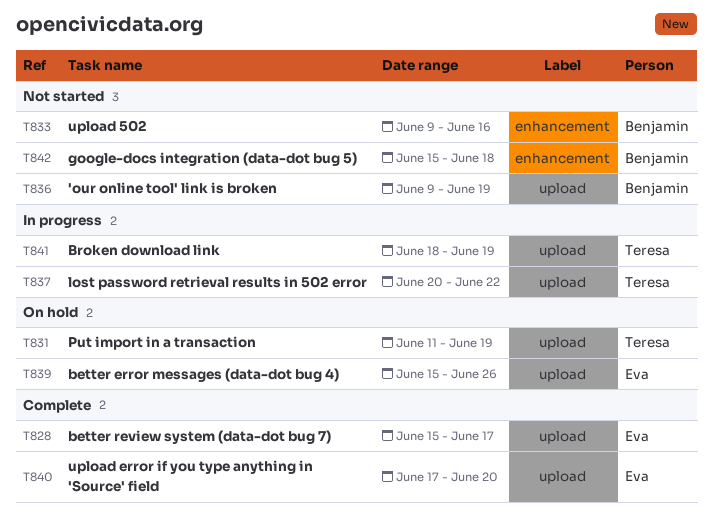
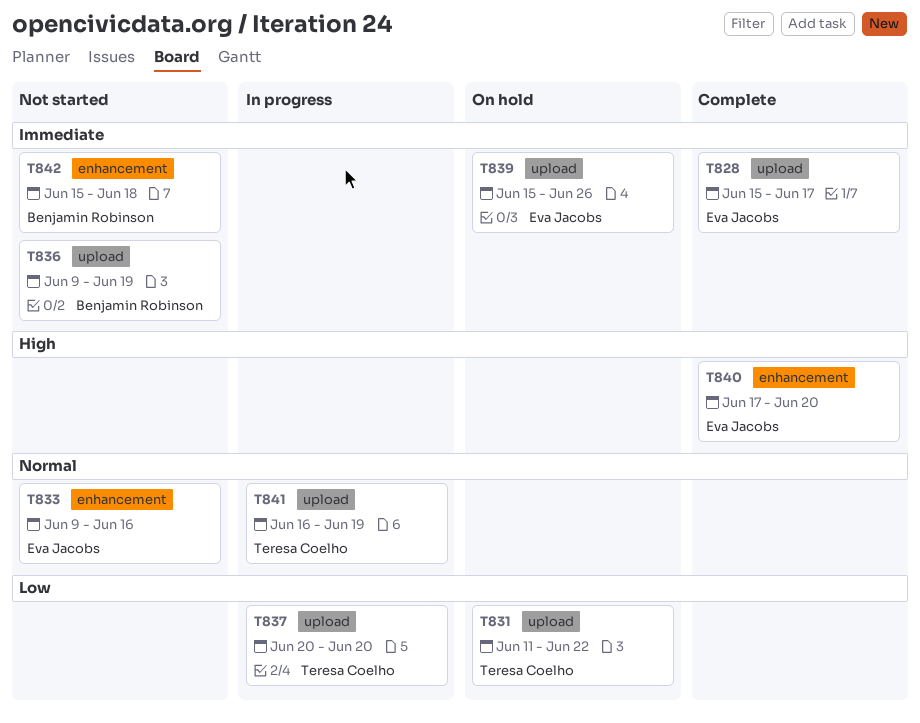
T831, due: Jun 19 -> Jun 22
T833, owner: Benjamin Robinson -> Eva Jacobs
T837, due: Jun 22 -> Jun 20
T840, label: upload -> enhancement
T841, start: Jun 18 -> Jun 16

